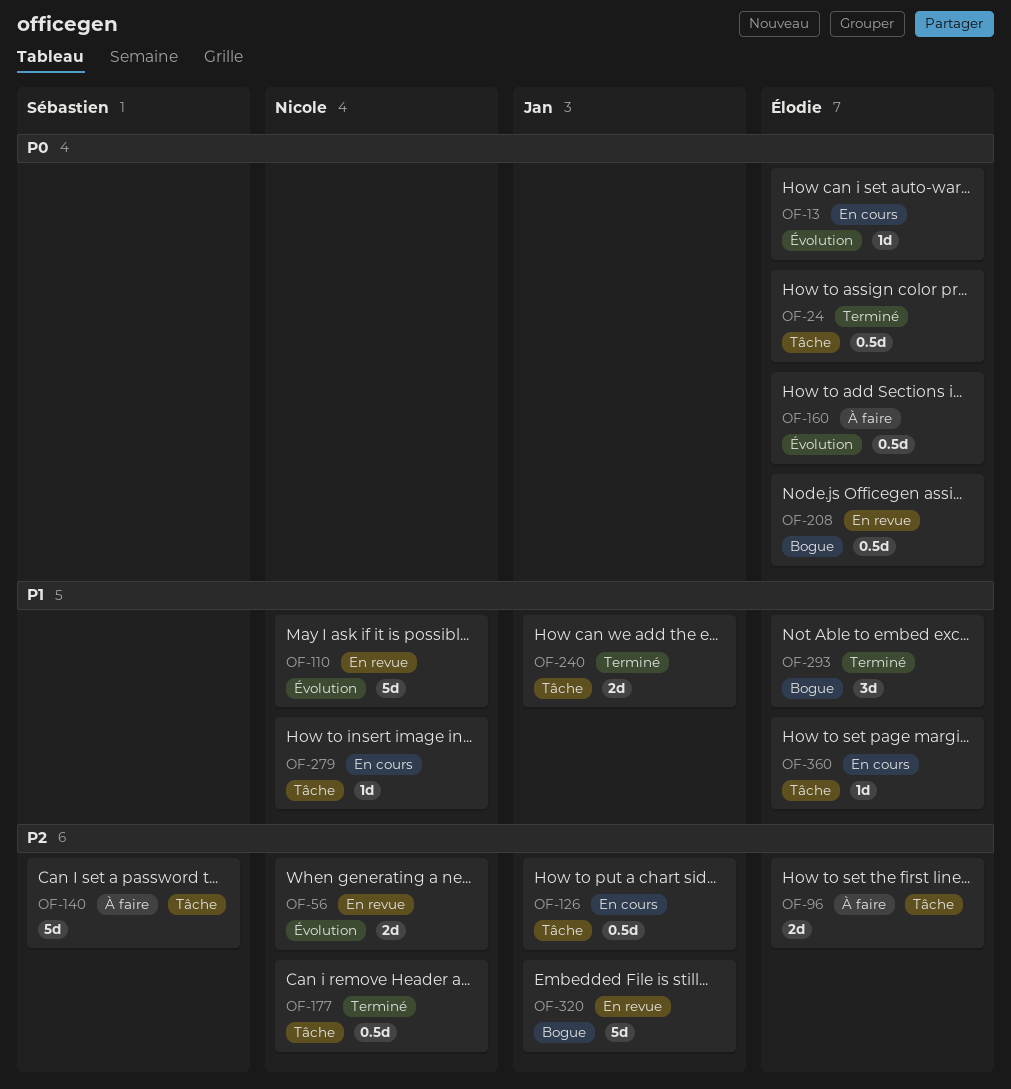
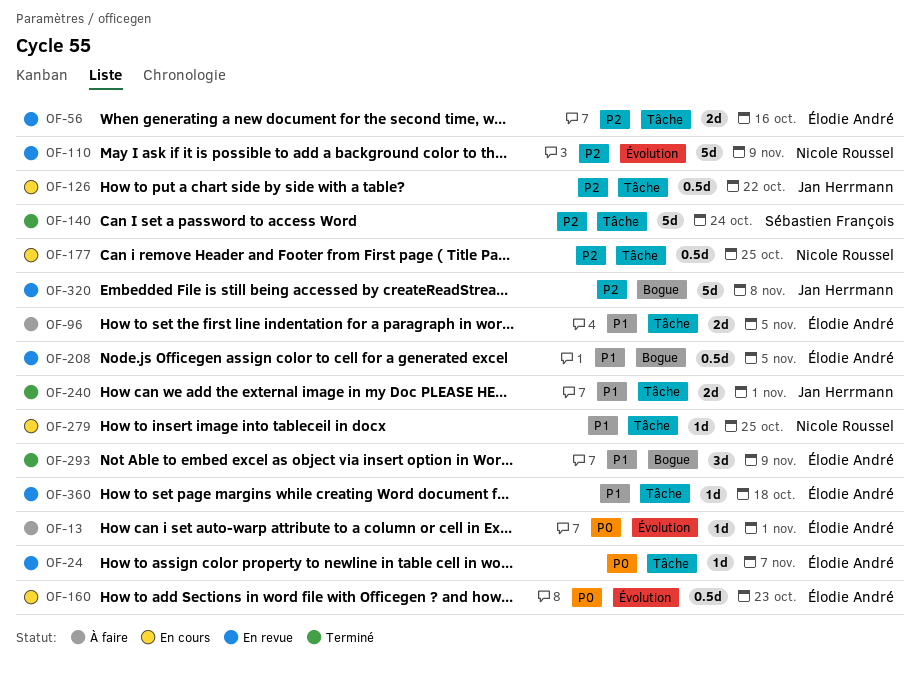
OF-13, status: En cours -> À faire
OF-24, status: Terminé -> En revue
OF-24, estimate: 0.5d -> 1d
OF-56, owner: Nicole Roussel -> Élodie André
OF-56, label: Évolution -> Tâche
OF-96, priority: P2 -> P1
OF-110, priority: P1 -> P2
OF-140, status: À faire -> Terminé
OF-160, status: À faire -> En cours
OF-177, status: Terminé -> En cours
OF-208, priority: P0 -> P1
OF-360, status: En cours -> En revue

